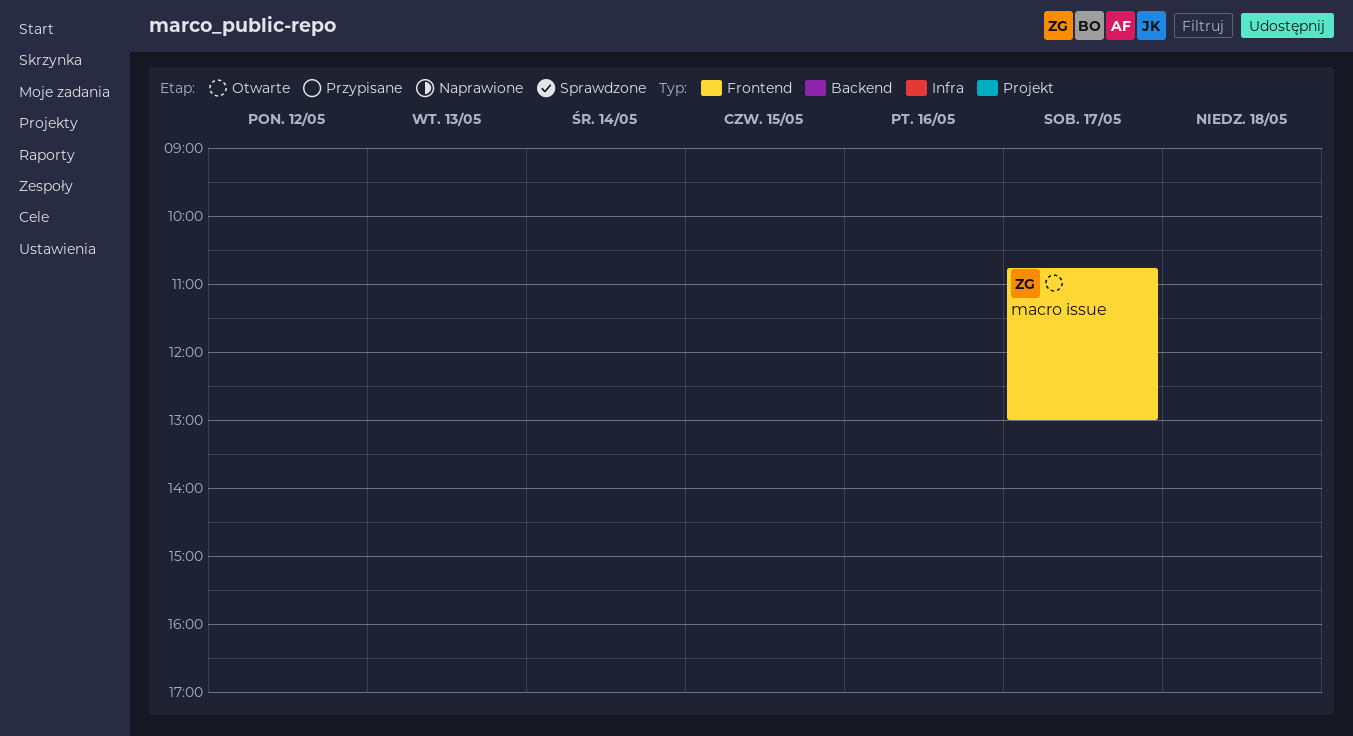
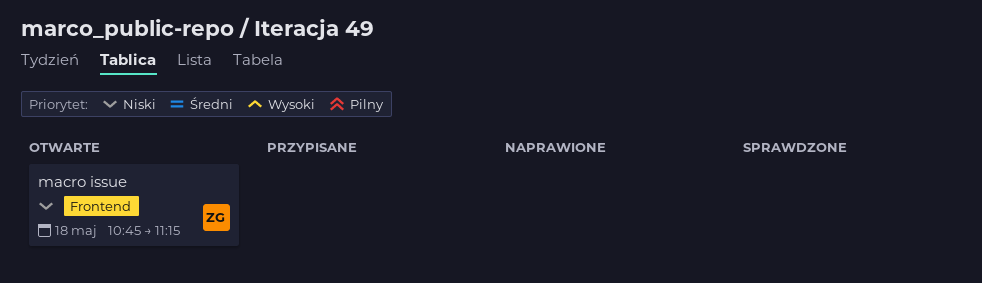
macro issue, day: May 17 -> May 18
macro issue, ends: 13:00 -> 11:15

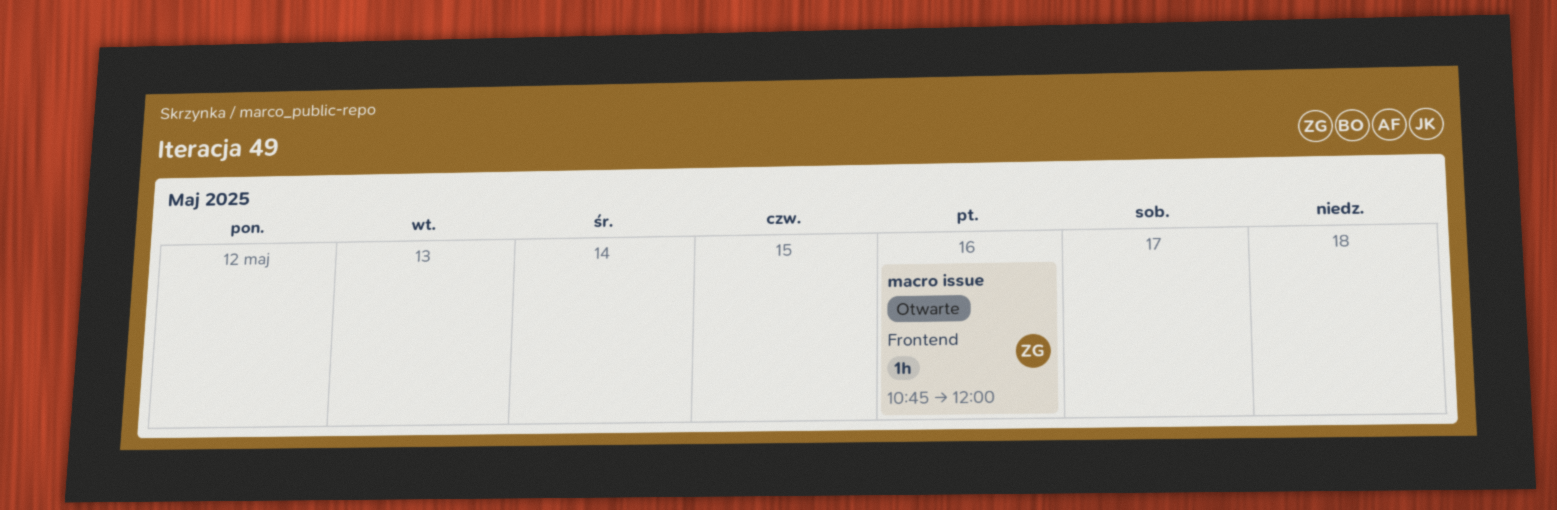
macro issue, day: May 18 -> May 16
macro issue, ends: 11:15 -> 12:00

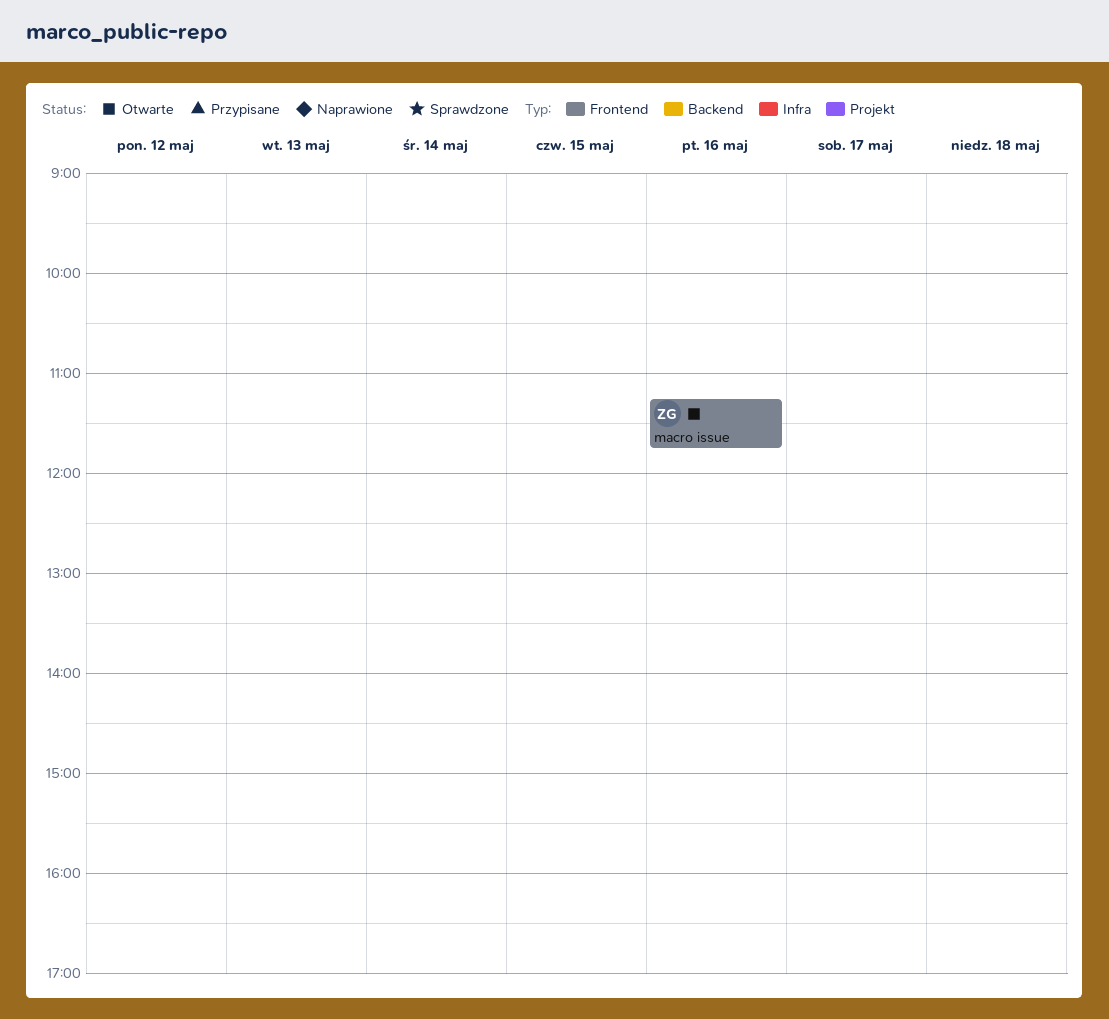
macro issue, begins: 10:45 -> 11:15
macro issue, ends: 12:00 -> 11:45

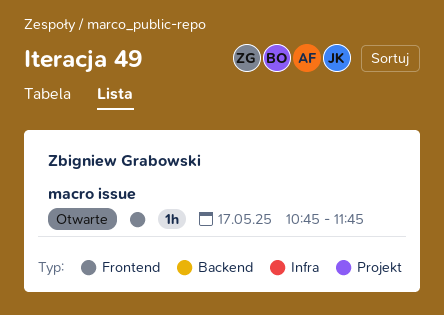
macro issue, day: May 16 -> May 17
macro issue, begins: 11:15 -> 10:45

